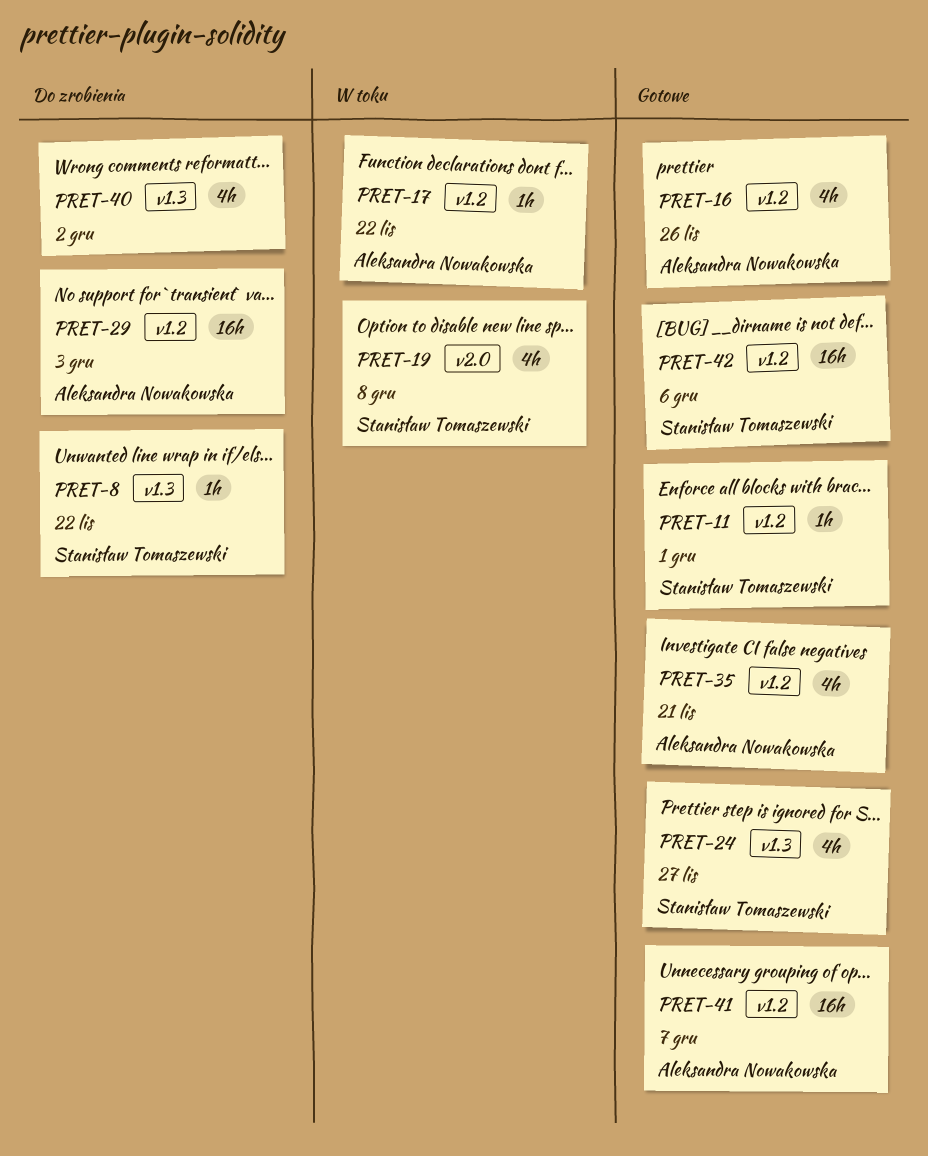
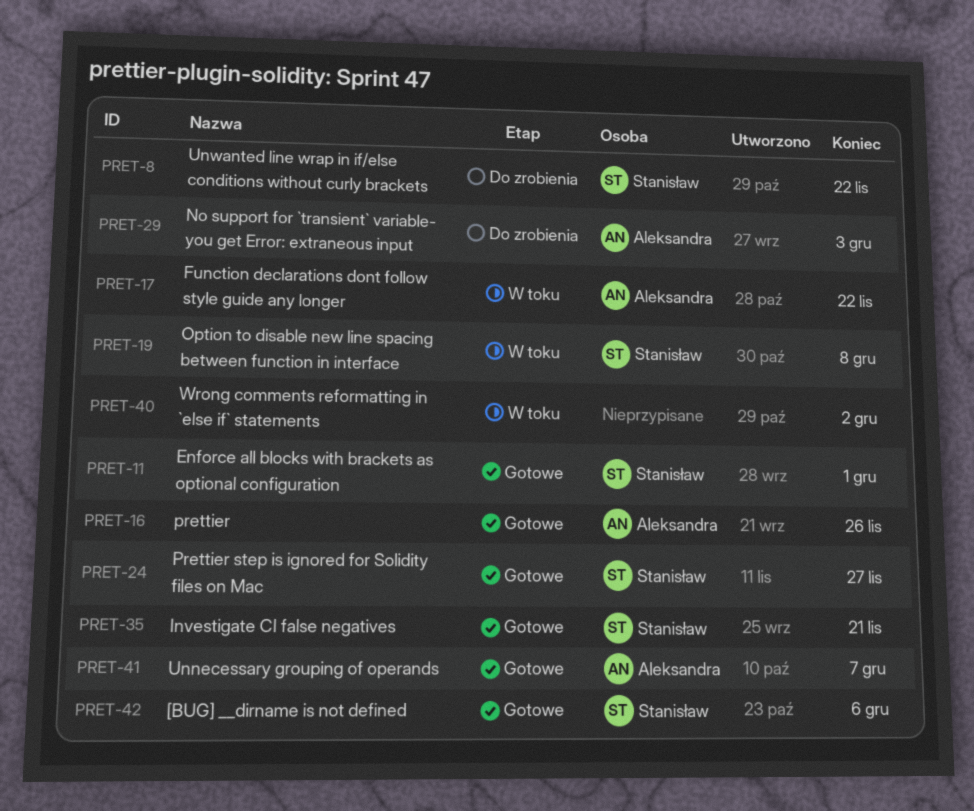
PRET-35, owner: Aleksandra Nowakowska -> Stanisław Tomaszewski
PRET-40, status: Do zrobienia -> W toku

